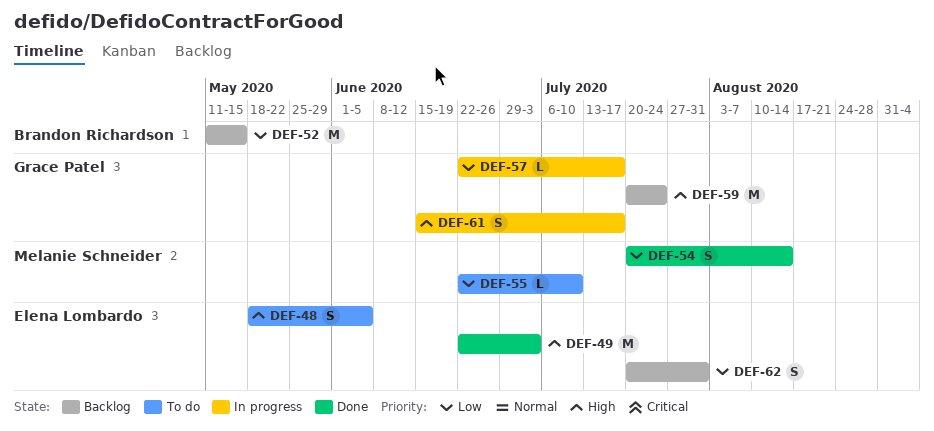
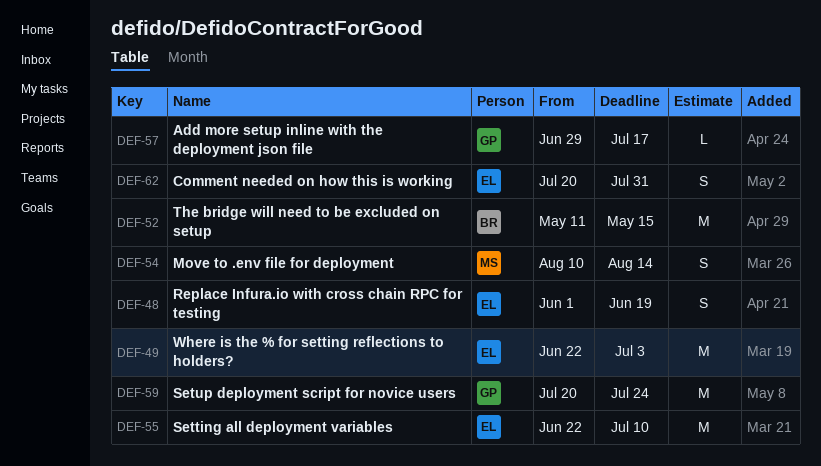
DEF-48, start: May 18 -> Jun 1
DEF-48, due: Jun 5 -> Jun 19
DEF-54, start: Jul 20 -> Aug 10
DEF-55, owner: Melanie Schneider -> Elena Lombardo
DEF-55, estimate: L -> M
DEF-57, start: Jun 22 -> Jun 29
DEF-61: present -> none

